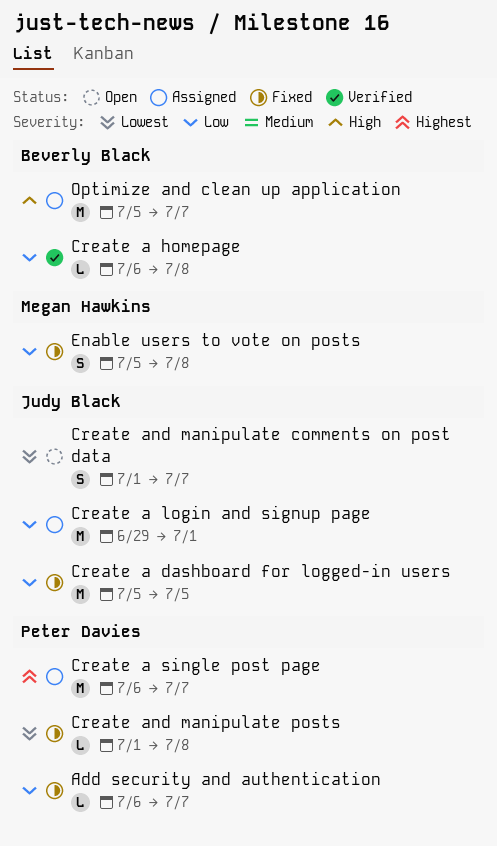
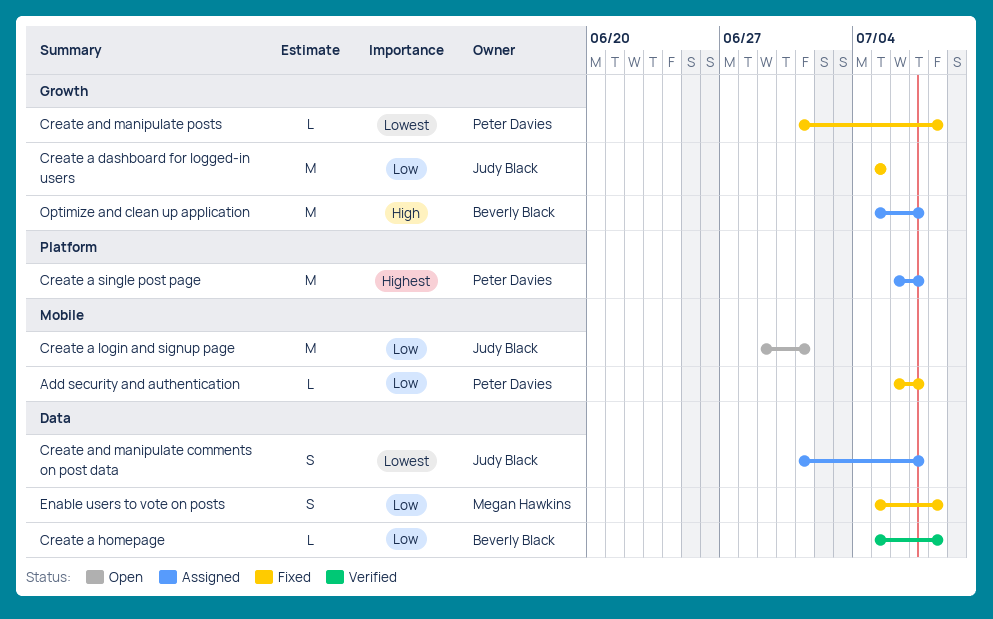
Create a homepage, start: Jul 6 -> Jul 5
Create a login and signup page, status: Assigned -> Open
Create and manipulate comments on post data, status: Open -> Assigned

